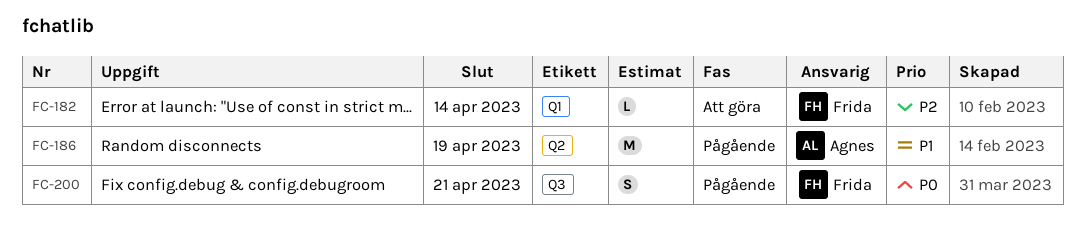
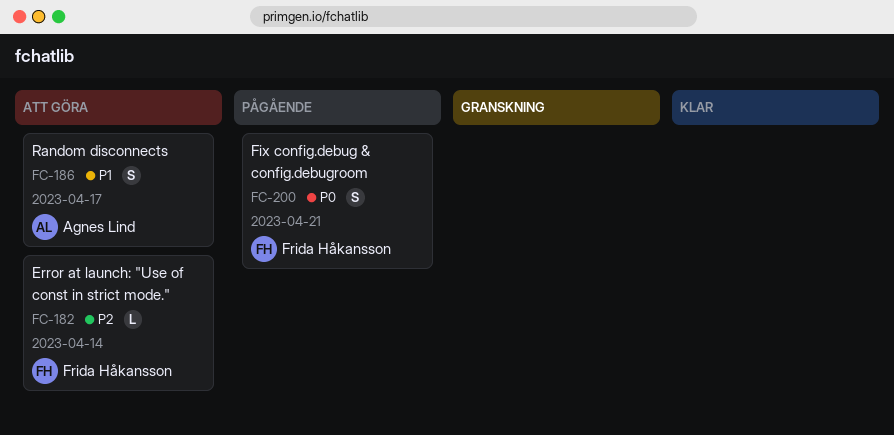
FC-186, status: Pågående -> Att göra
FC-186, estimate: M -> S
FC-186, due: Apr 19 -> Apr 17

